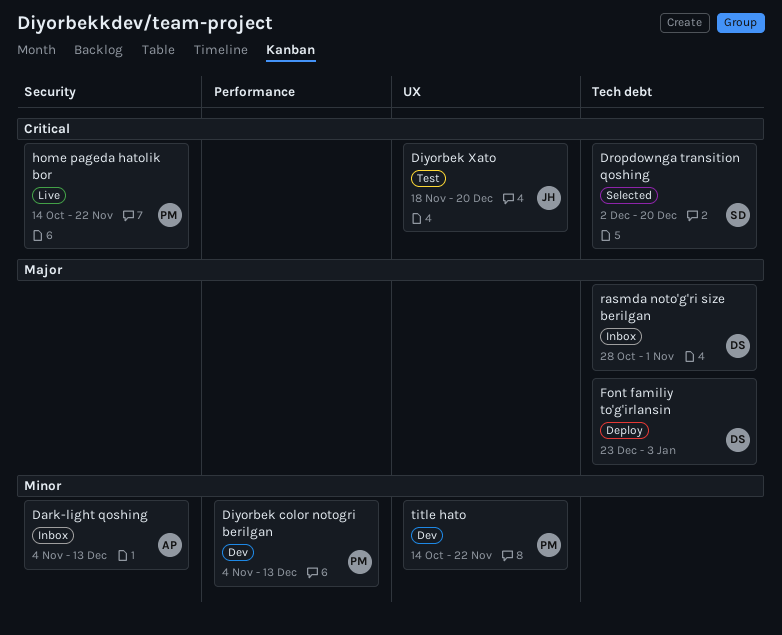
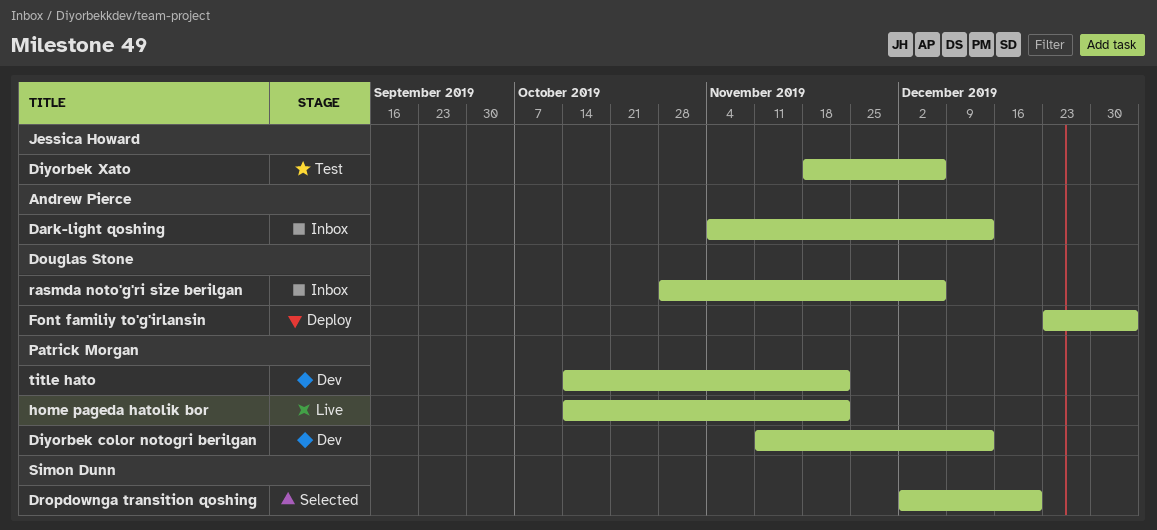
Diyorbek color notogri berilgan, start: Nov 4 -> Nov 11
Diyorbek Xato, due: Dec 20 -> Dec 6
rasmda noto'g'ri size berilgan, due: Nov 1 -> Dec 6

